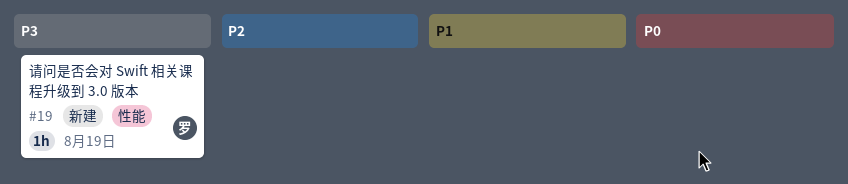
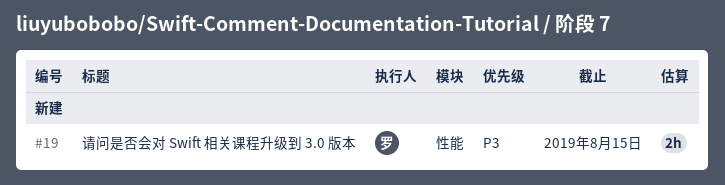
#19, estimate: 1h -> 2h
#19, due: Aug 19 -> Aug 15

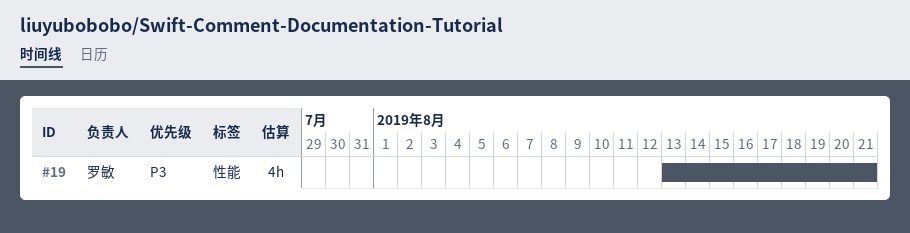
#19, estimate: 2h -> 4h
#19, due: Aug 15 -> Aug 21

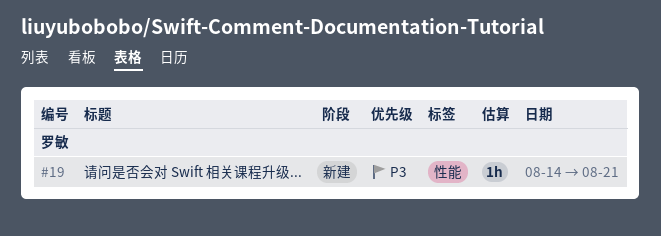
#19, estimate: 4h -> 1h
#19, start: Aug 13 -> Aug 14

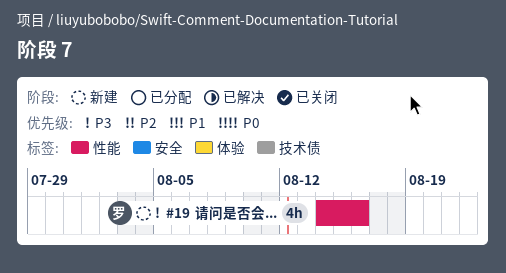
#19, estimate: 1h -> 4h
#19, due: Aug 21 -> Aug 16

